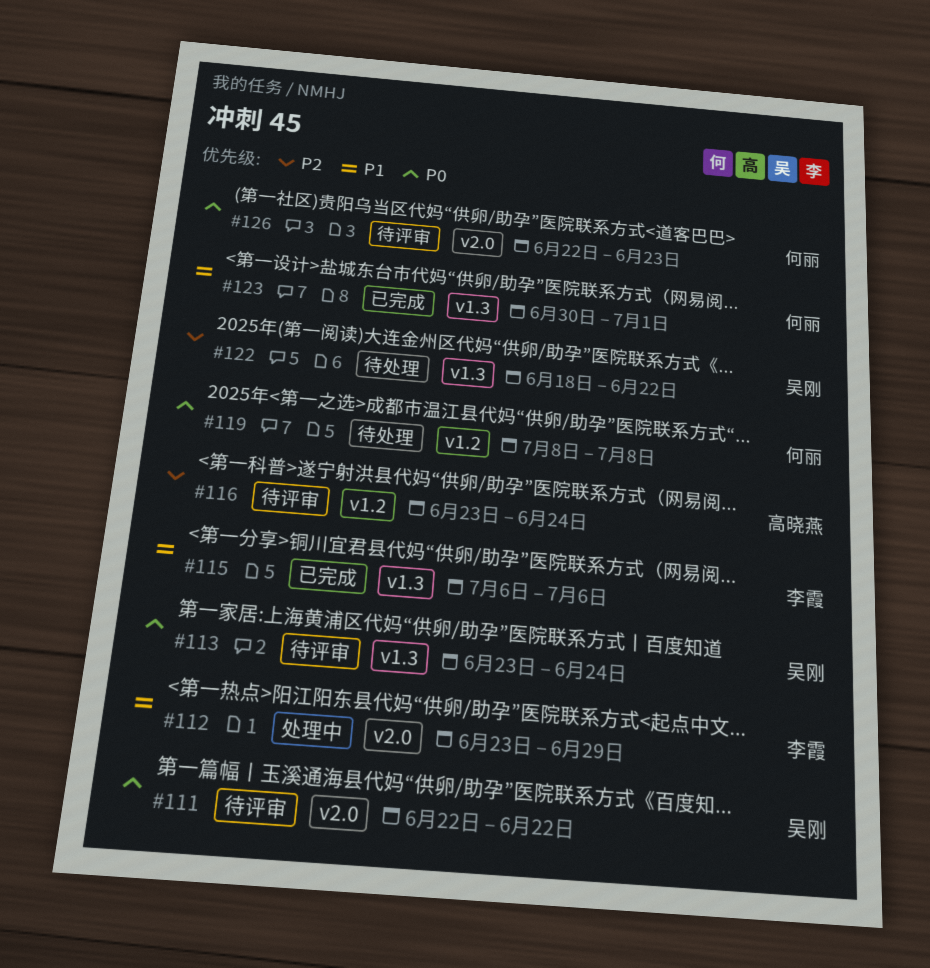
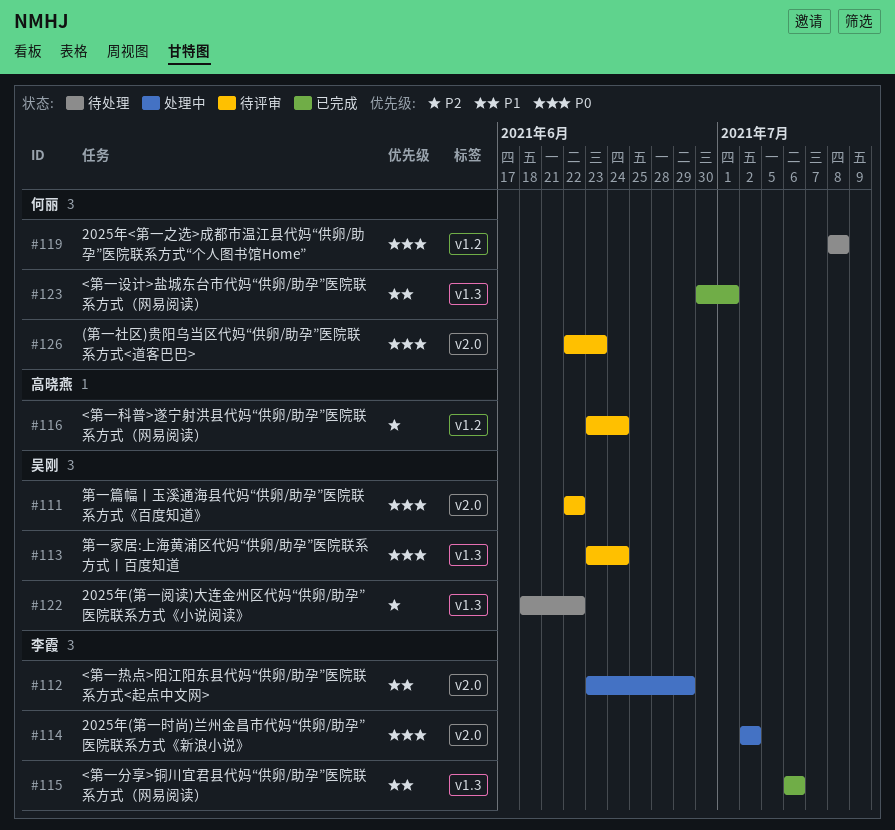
#114: none -> present

